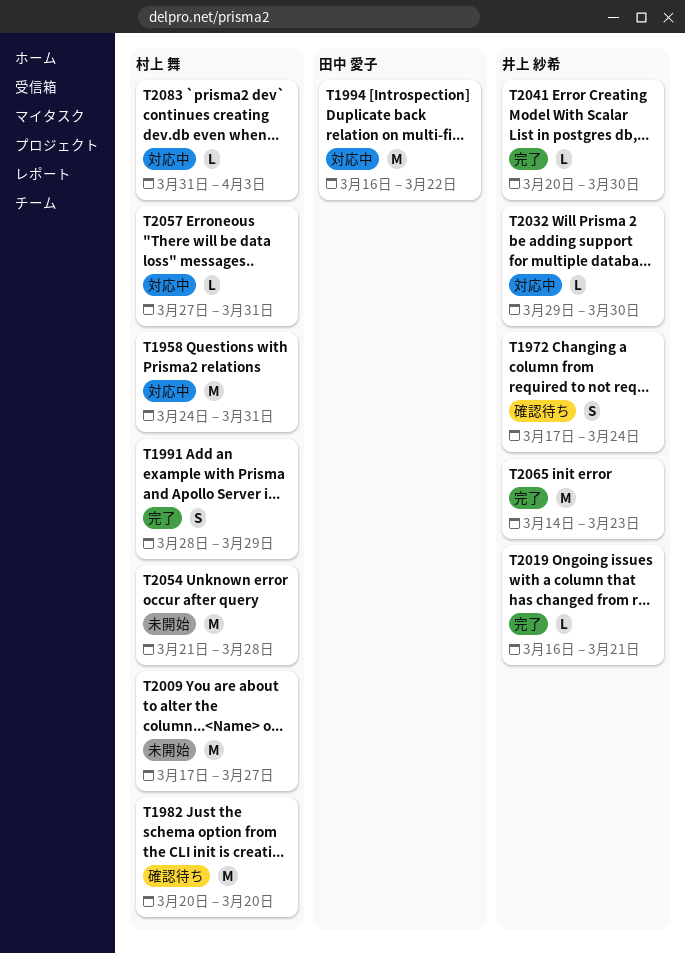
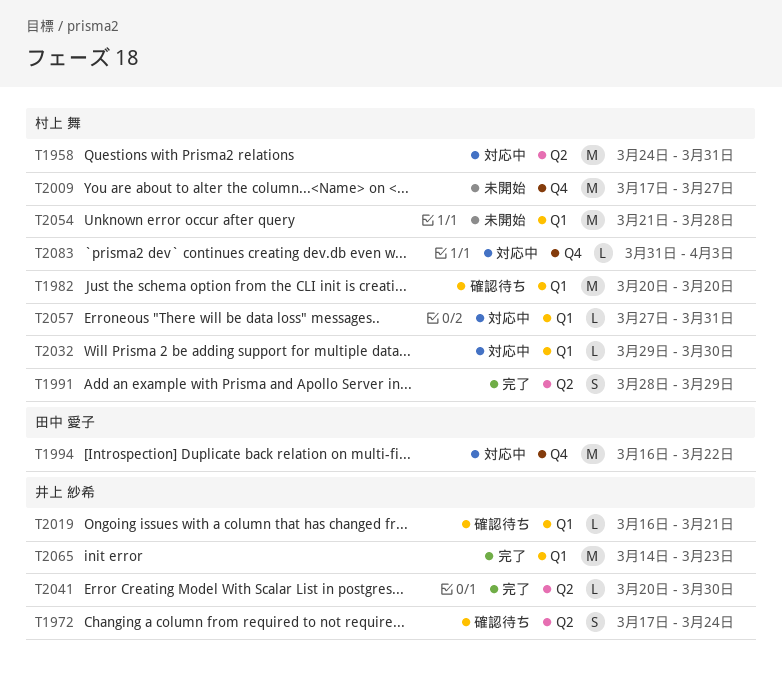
T2019, status: 完了 -> 確認待ち
T2032, owner: 井上 紗希 -> 村上 舞

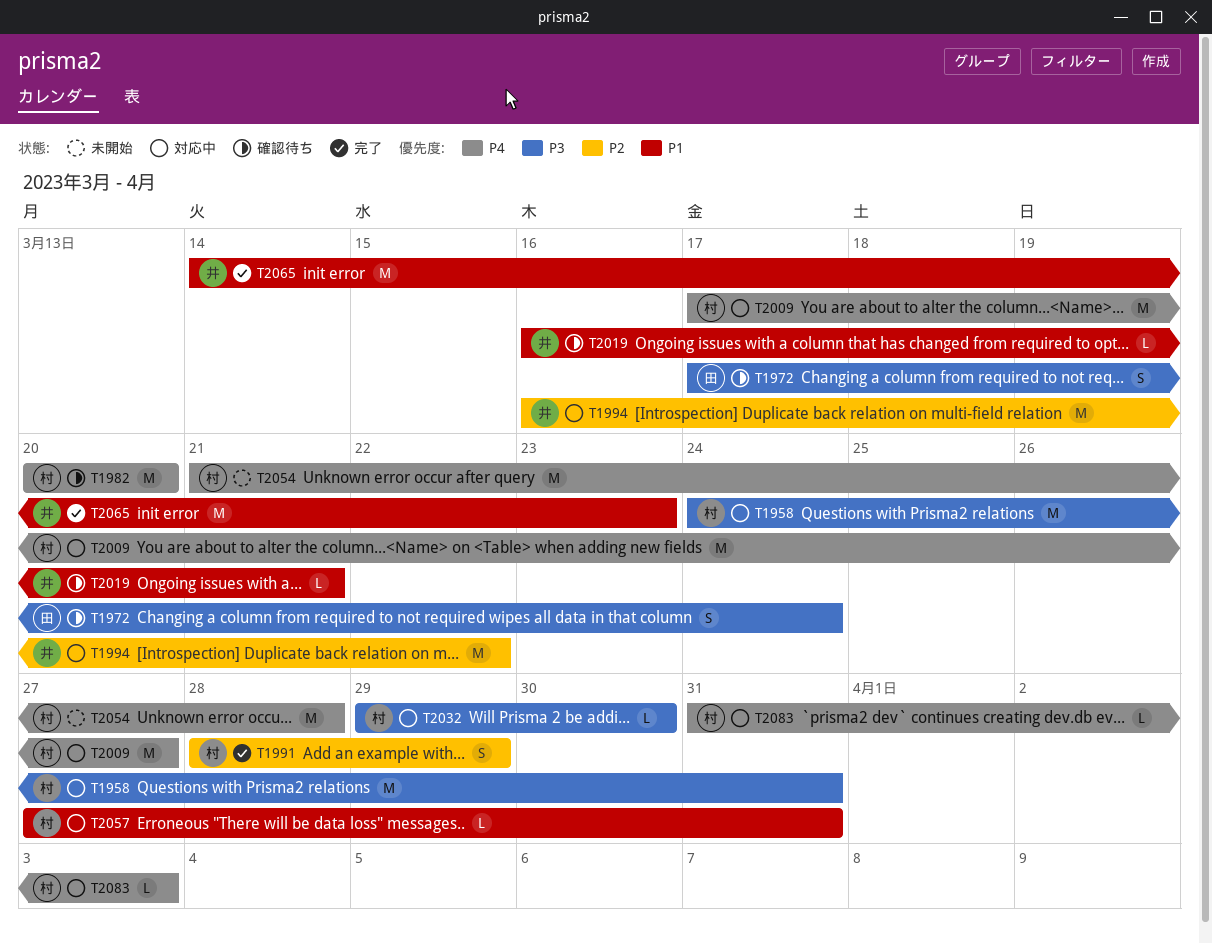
T1972, owner: 井上 紗希 -> 田中 愛子
T1994, owner: 田中 愛子 -> 井上 紗希
T2009, status: 未開始 -> 対応中
T2041: present -> none

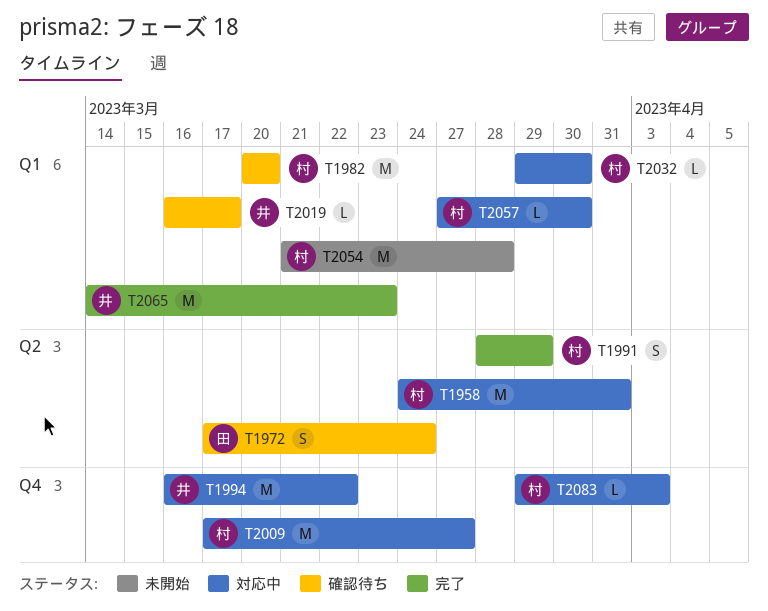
T2019, due: Mar 21 -> Mar 17
T2057, due: Mar 31 -> Mar 30
T2083, start: Mar 31 -> Mar 29

